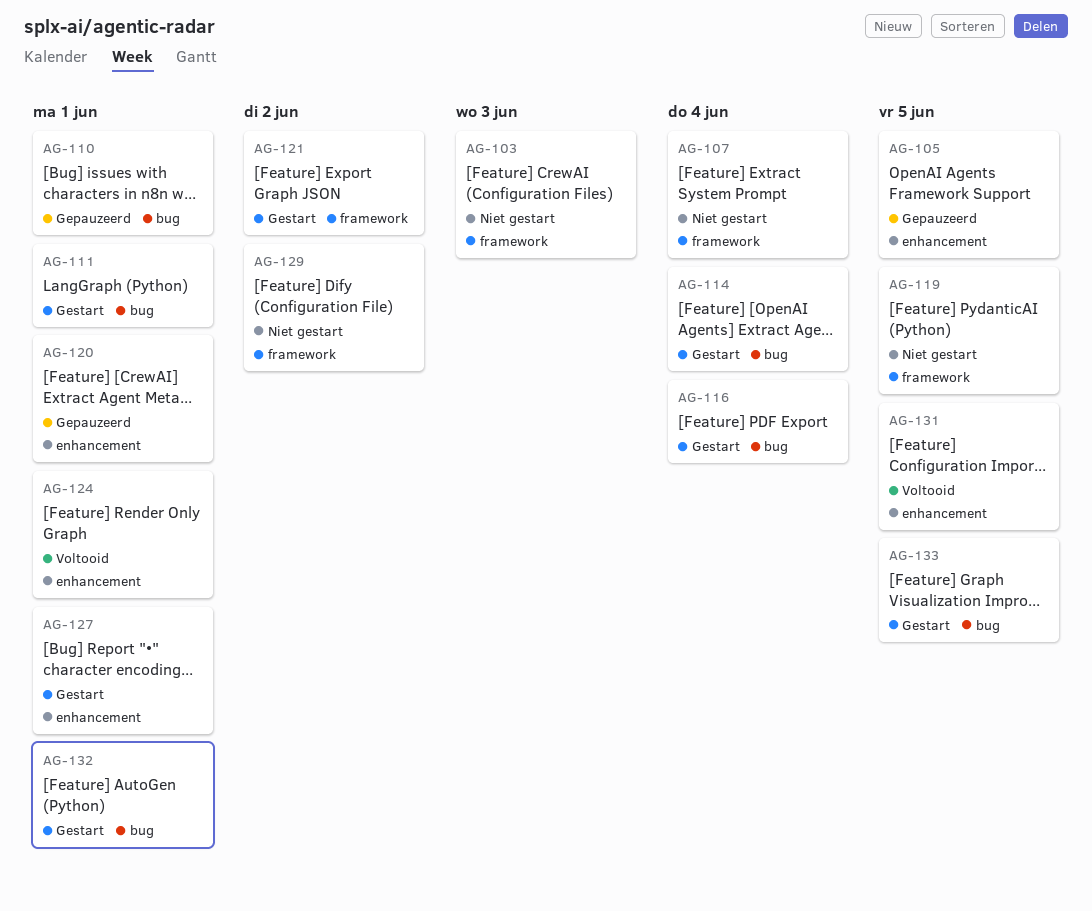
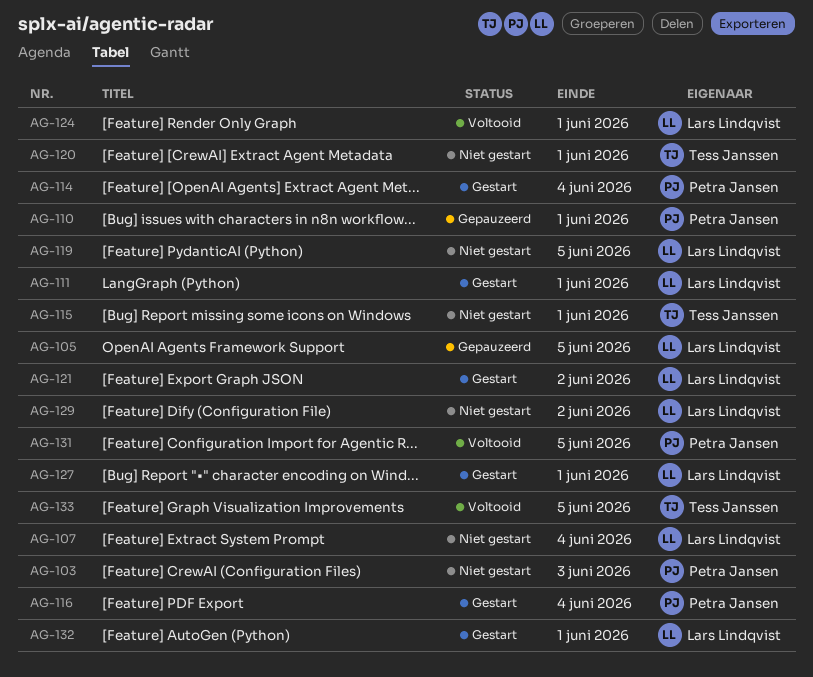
AG-115: none -> present
AG-120, status: Gepauzeerd -> Niet gestart
AG-133, status: Gestart -> Voltooid

